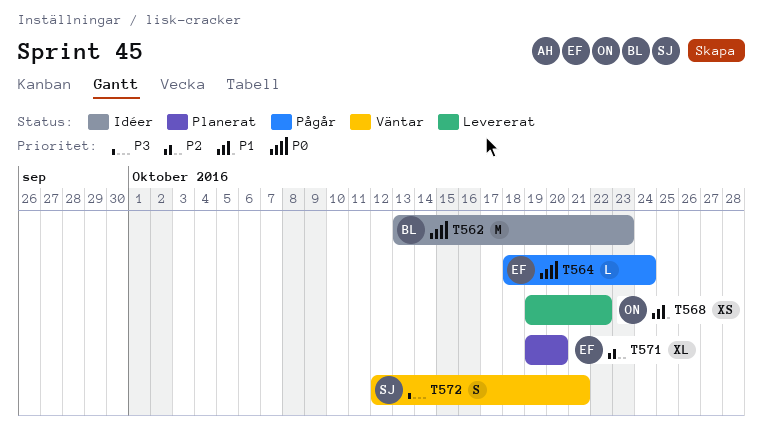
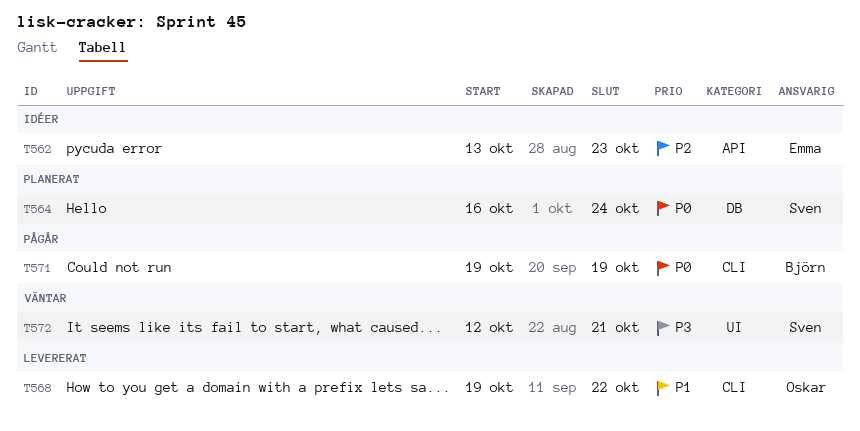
T562, owner: Björn -> Emma
T562, priority: P0 -> P2
T564, status: Pågår -> Planerat
T564, owner: Emma -> Sven
T564, start: Oct 18 -> Oct 16
T571, status: Planerat -> Pågår
T571, owner: Emma -> Björn
T571, priority: P2 -> P0
T571, due: Oct 20 -> Oct 19

